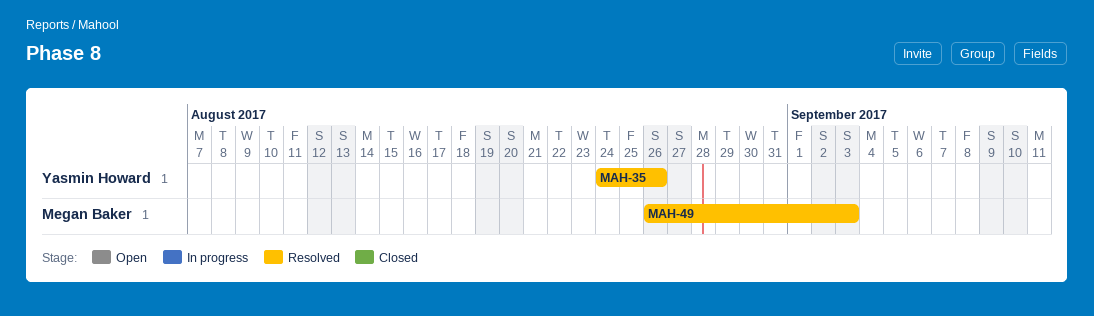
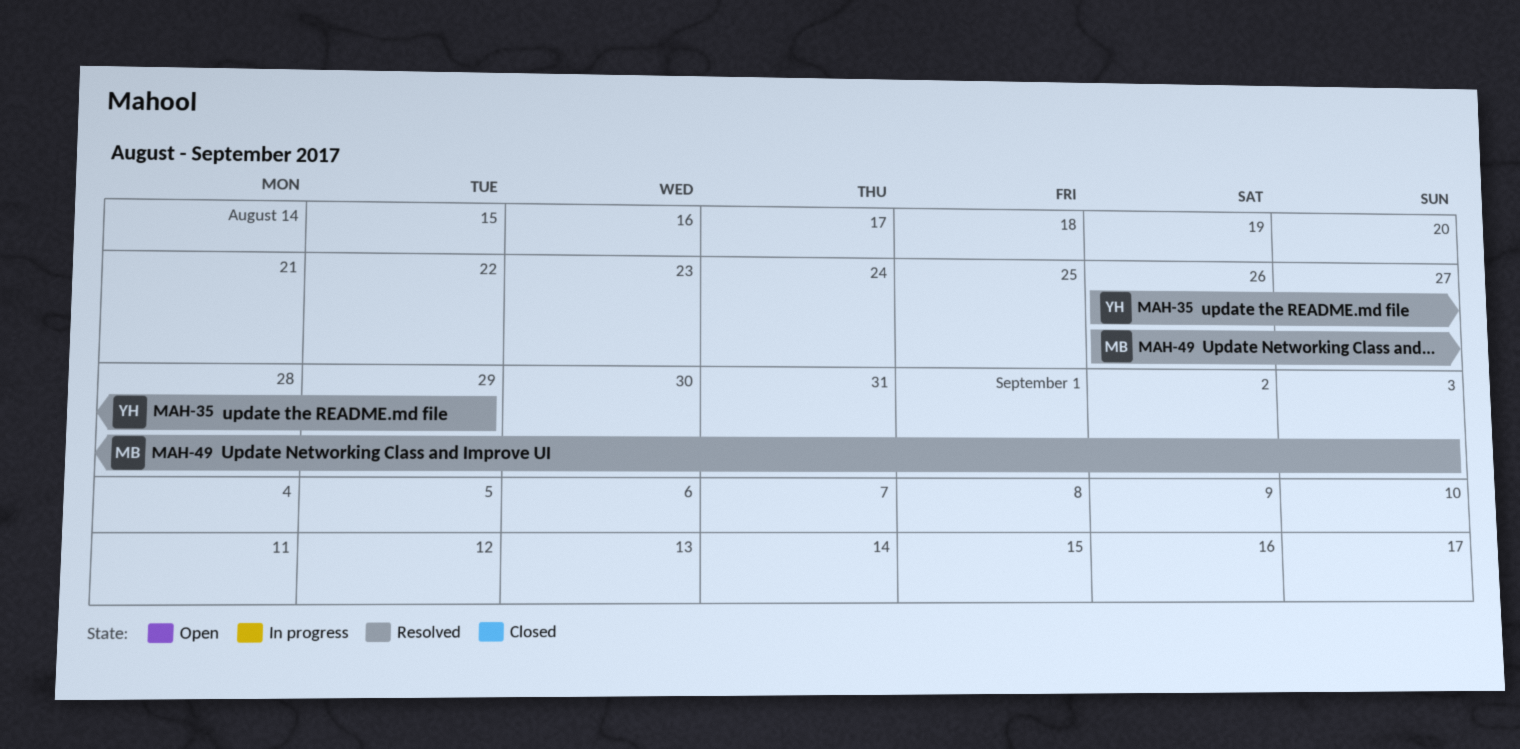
MAH-35, start: Aug 24 -> Aug 26
MAH-35, due: Aug 26 -> Aug 29

